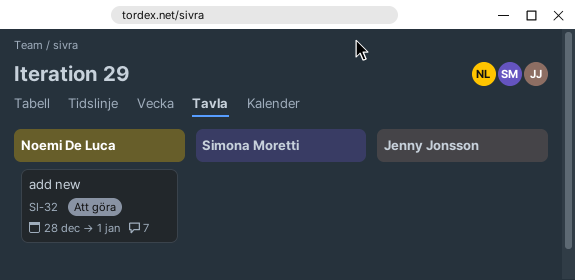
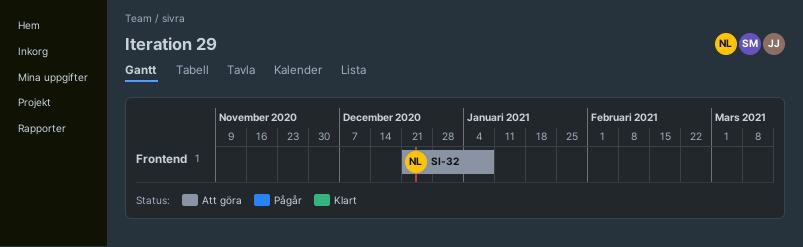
SI-32, start: Dec 28 -> Dec 21
SI-32, due: Jan 1 -> Jan 8

